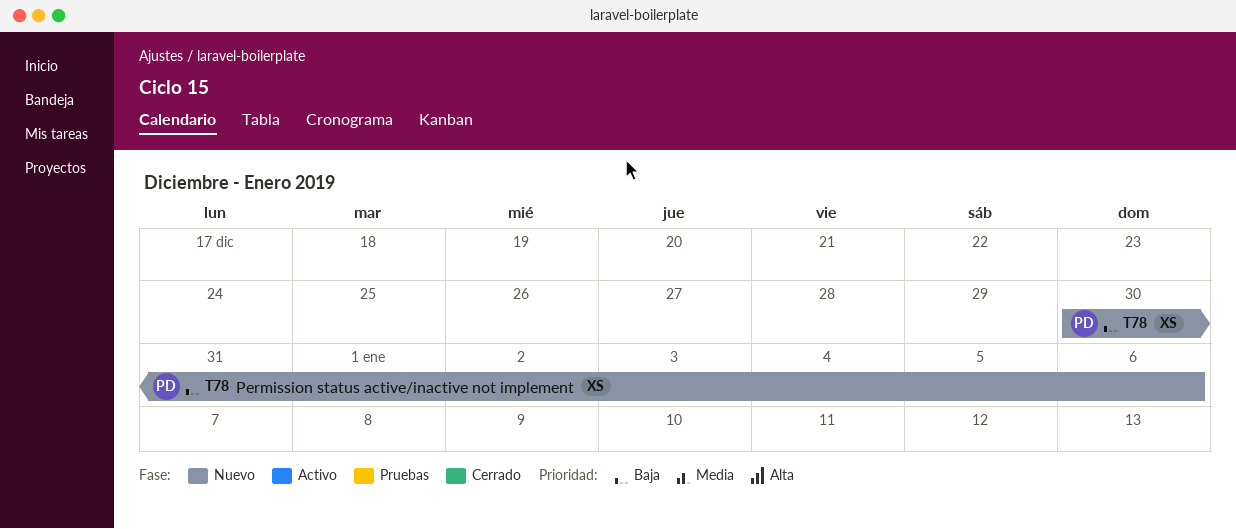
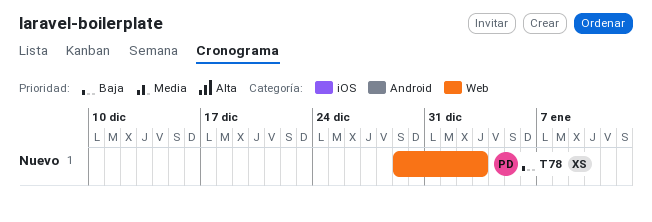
T78, start: Dec 30 -> Dec 29
T78, due: Jan 6 -> Jan 3

